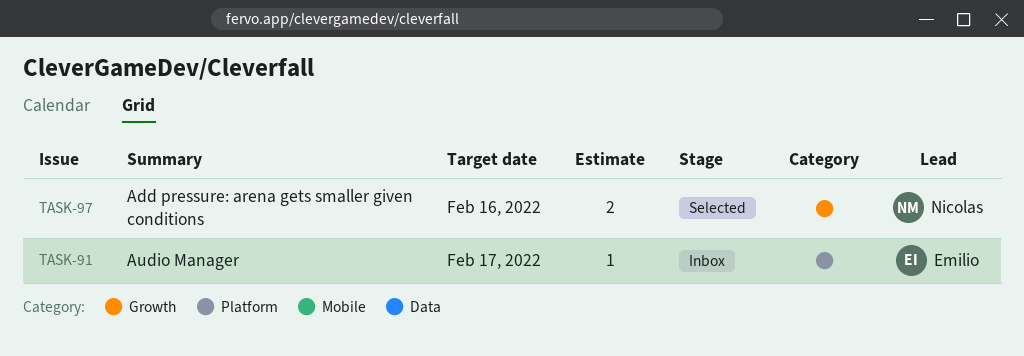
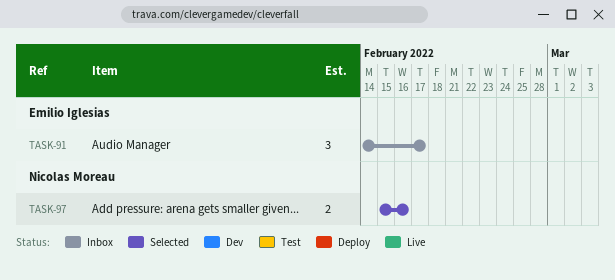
TASK-91, estimate: 1 -> 3

